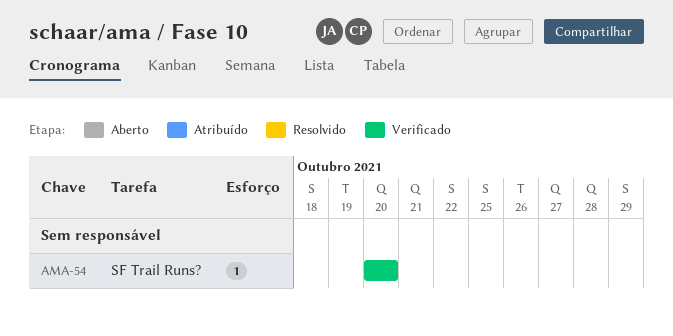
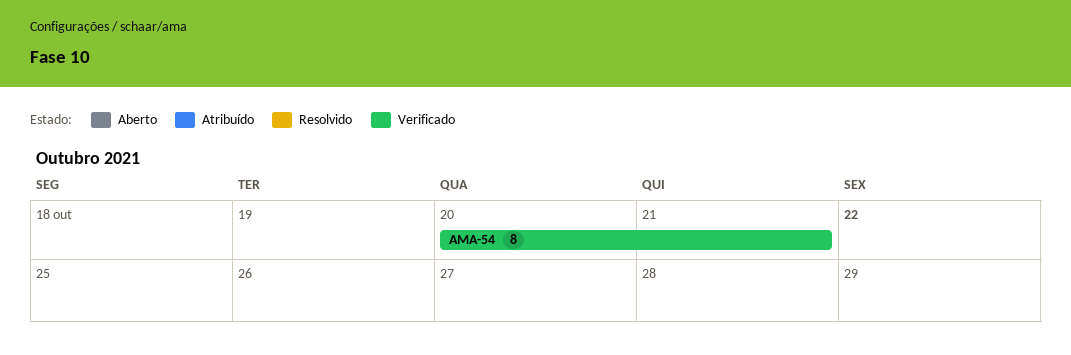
AMA-54, estimate: 1 -> 8
AMA-54, due: Oct 20 -> Oct 21

